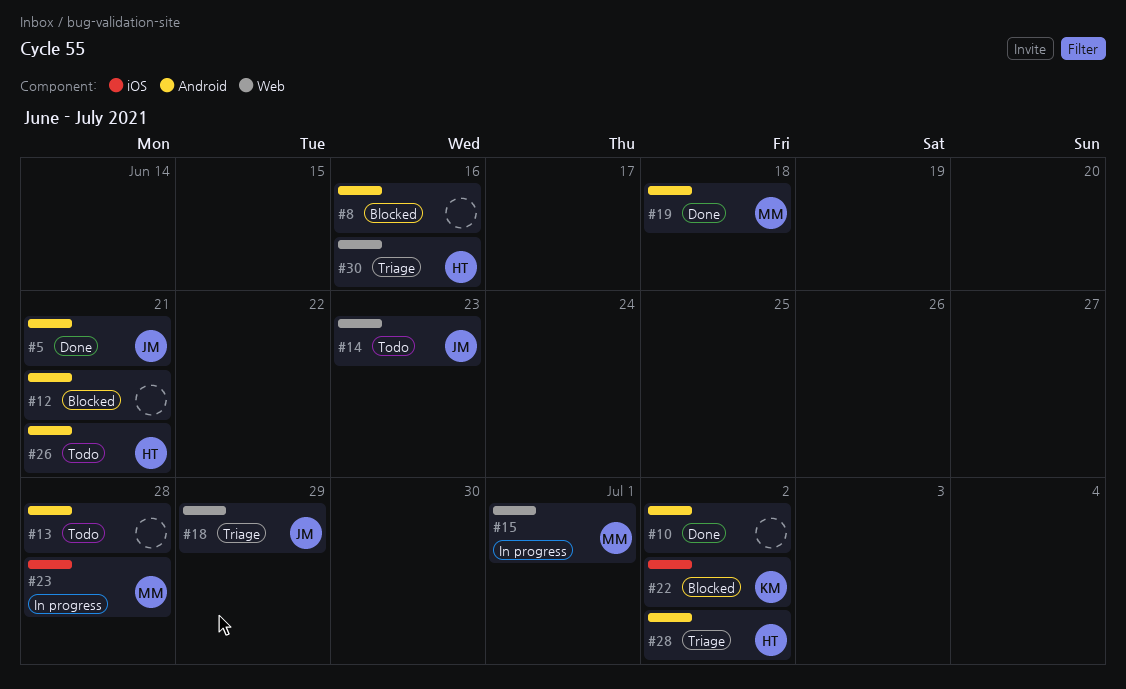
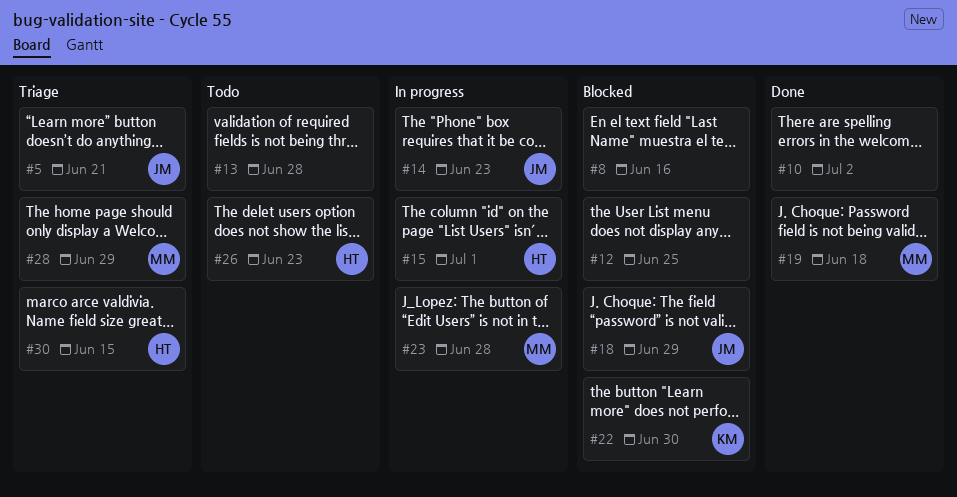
#5, status: Done -> Triage
#12, due: Jun 21 -> Jun 25
#14, status: Todo -> In progress
#15, owner: MM -> HT
#18, status: Triage -> Blocked
#22, due: Jul 2 -> Jun 30
#26, due: Jun 21 -> Jun 23
#28, owner: HT -> MM
#28, due: Jul 2 -> Jun 29
#30, due: Jun 16 -> Jun 15

